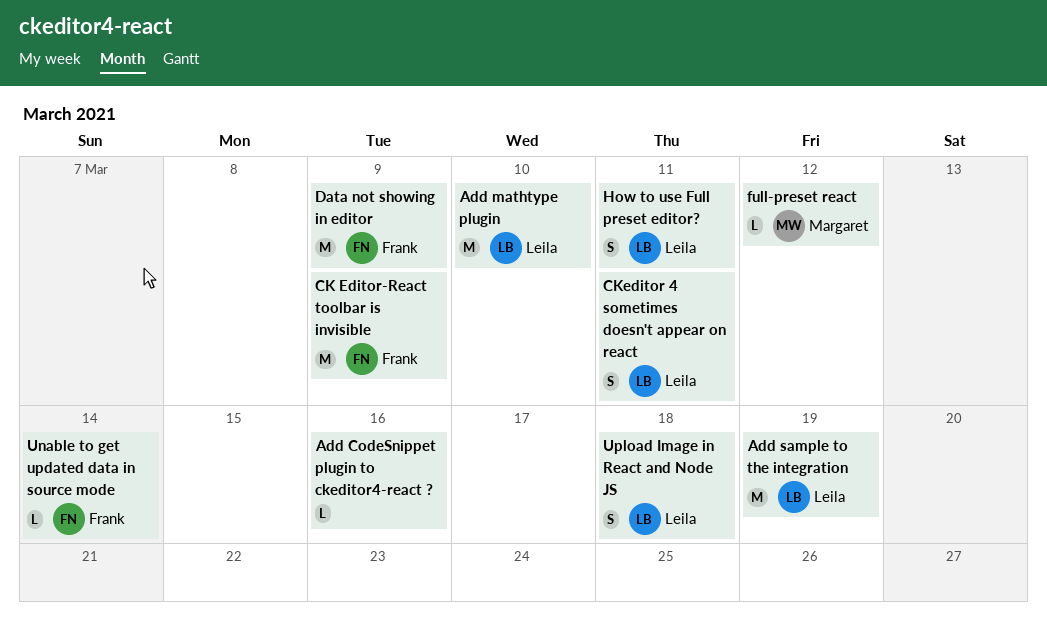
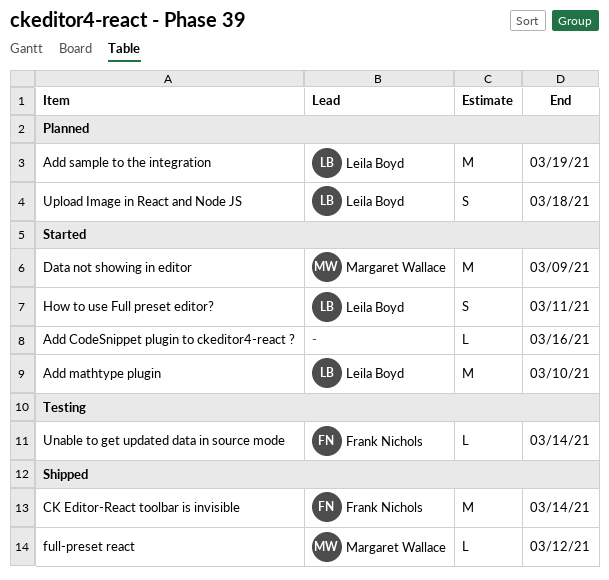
CK Editor-React toolbar is invisible, due: Mar 9 -> Mar 14
CKeditor 4 sometimes doesn't appear on react: present -> none
Data not showing in editor, owner: Frank Nichols -> Margaret Wallace

